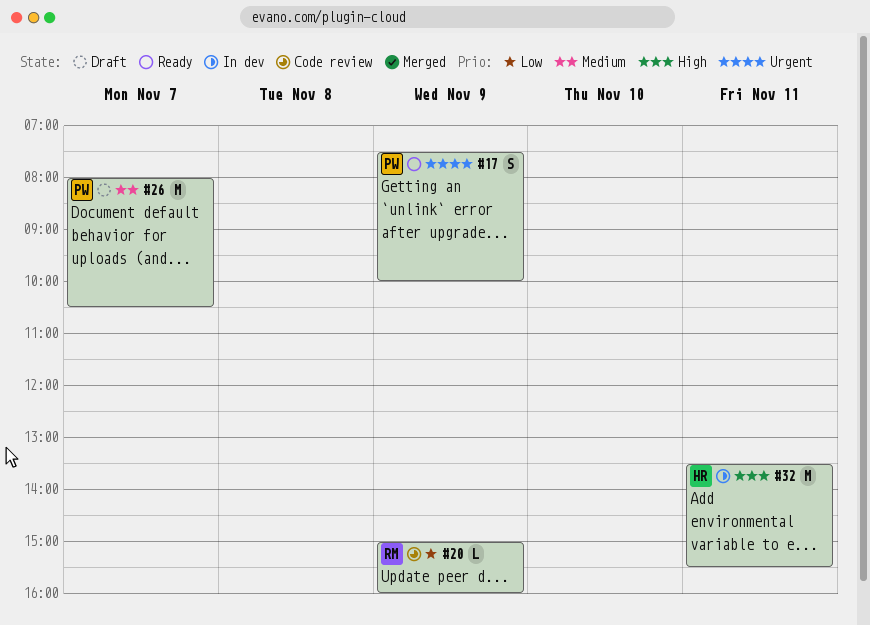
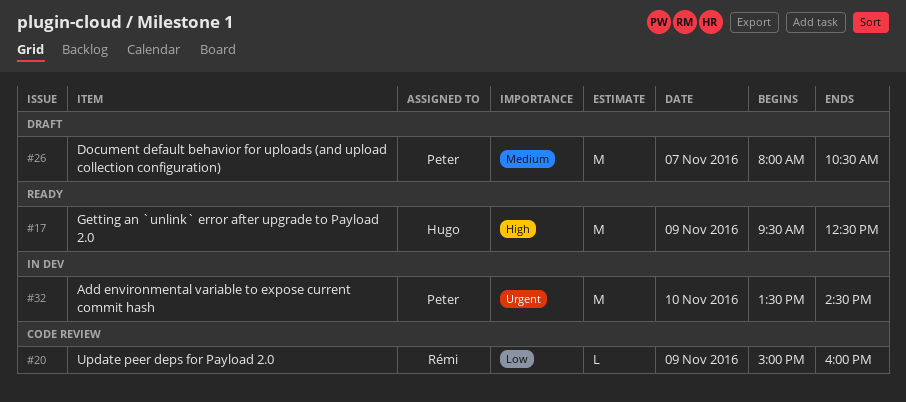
#17, owner: Peter -> Hugo
#17, priority: Urgent -> High
#17, estimate: S -> M
#17, begins: 07:30 -> 09:30
#17, ends: 10:00 -> 12:30
#32, owner: Hugo -> Peter
#32, priority: High -> Urgent
#32, day: Nov 11 -> Nov 10
#32, ends: 15:30 -> 14:30

